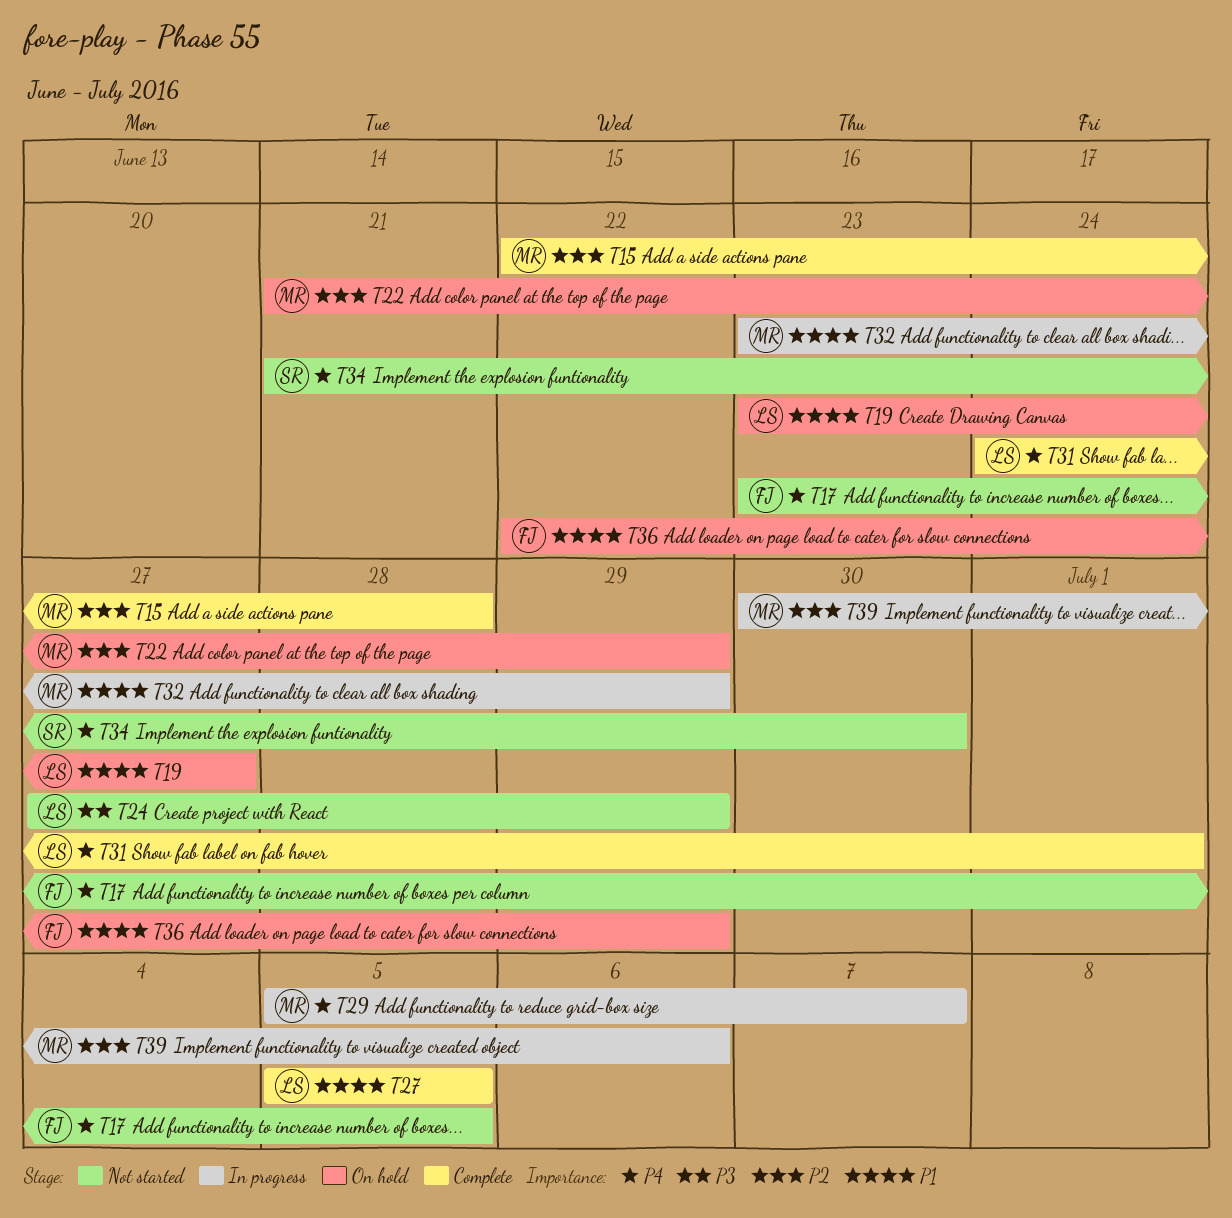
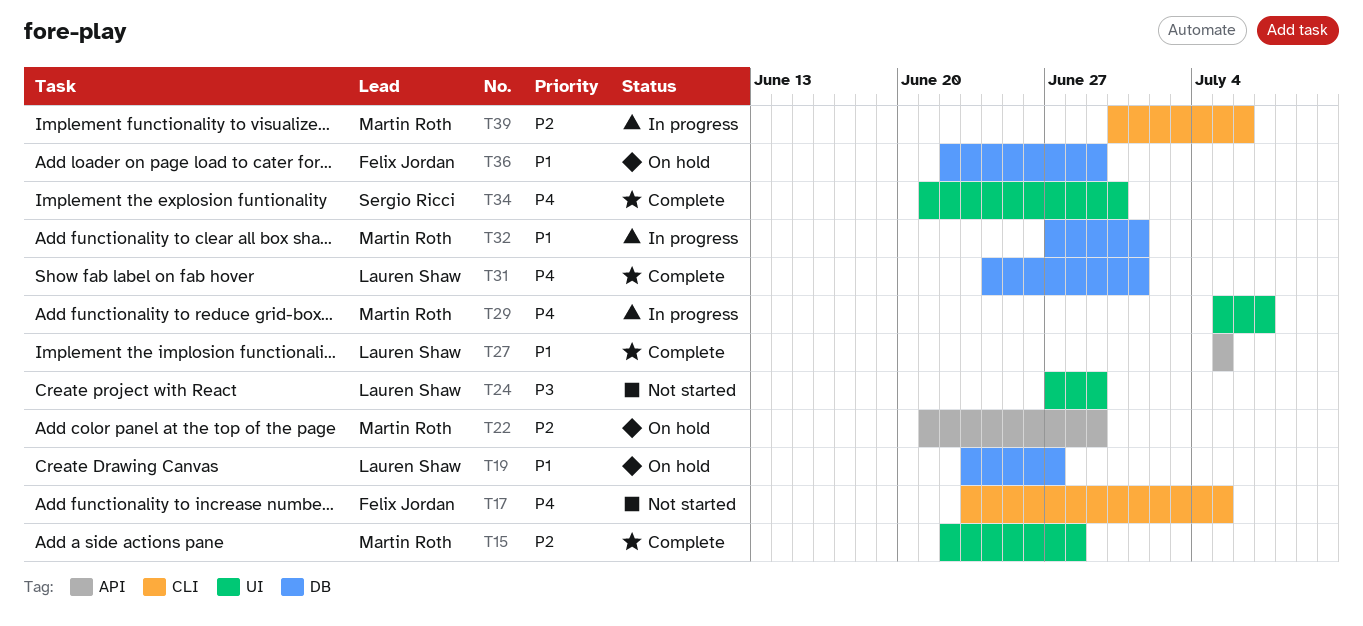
T32, start: Jun 23 -> Jun 27
T32, due: Jun 29 -> Jul 1
T34, status: Not started -> Complete

